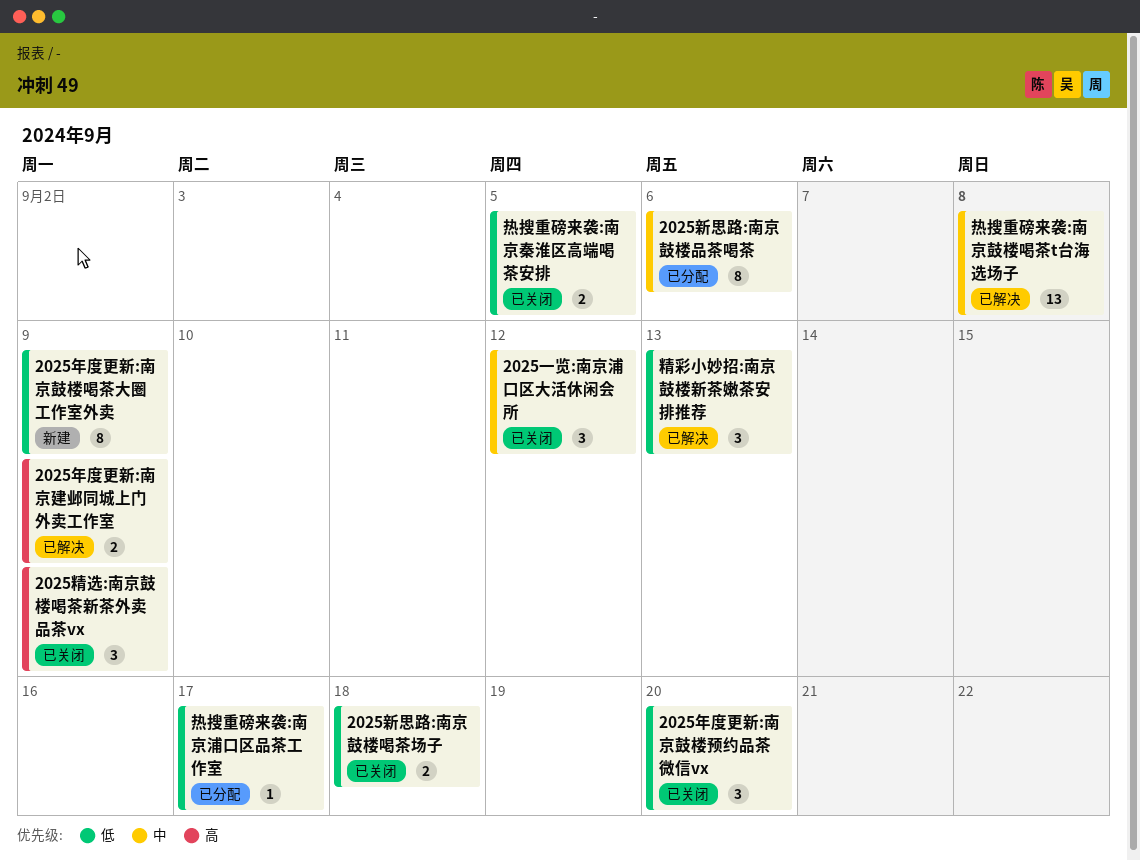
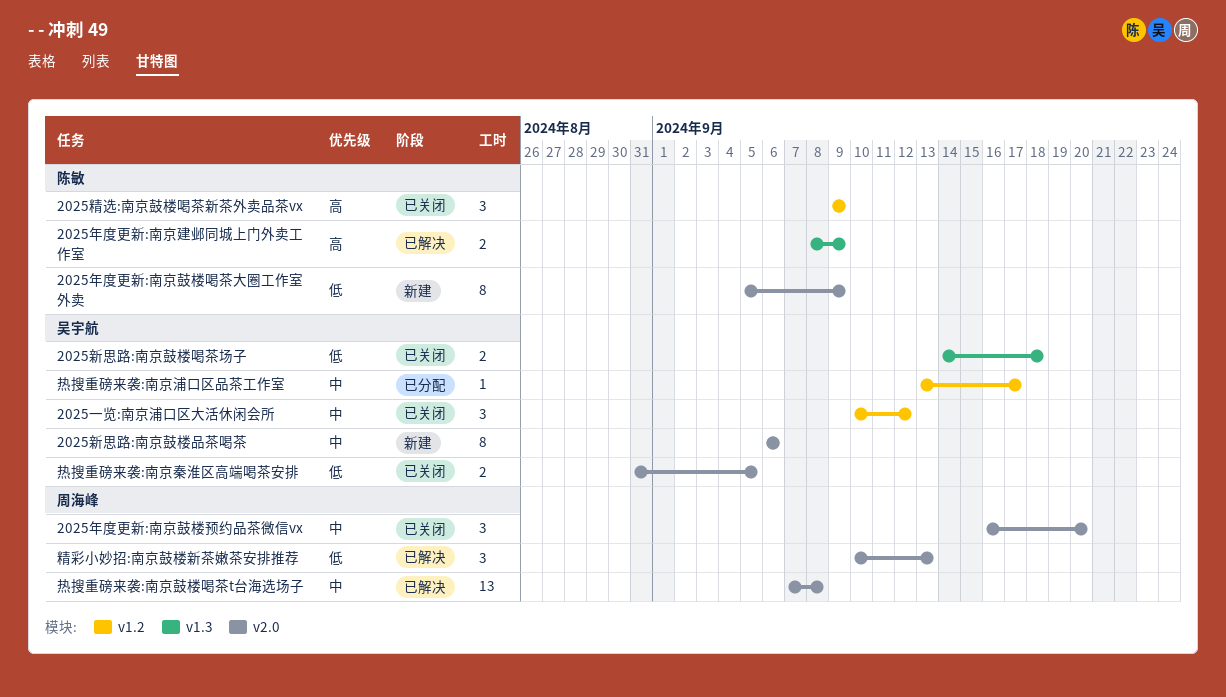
2025年度更新:南京鼓楼预约品茶微信vx, priority: 低 -> 中
2025新思路:南京鼓楼品茶喝茶, status: 已分配 -> 新建
热搜重磅来袭:南京浦口区品茶工作室, priority: 低 -> 中

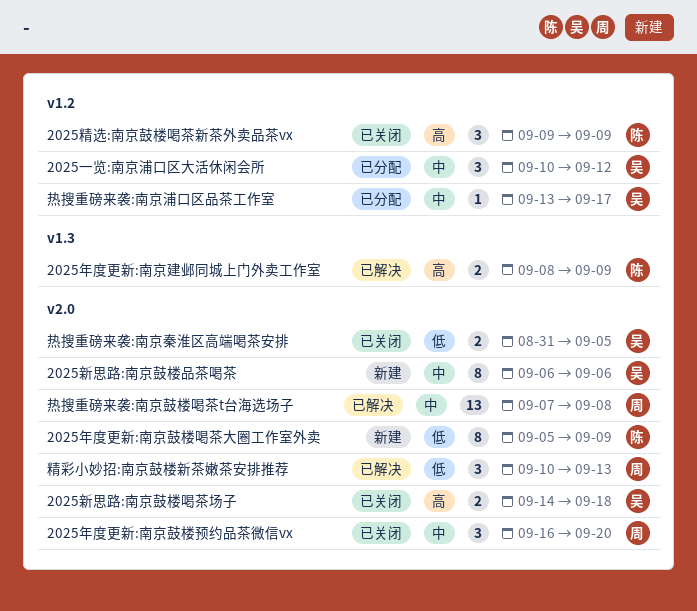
2025一览:南京浦口区大活休闲会所, status: 已关闭 -> 已分配
2025新思路:南京鼓楼喝茶场子, priority: 低 -> 高
2025新思路:南京鼓楼喝茶场子, label: v1.3 -> v2.0

